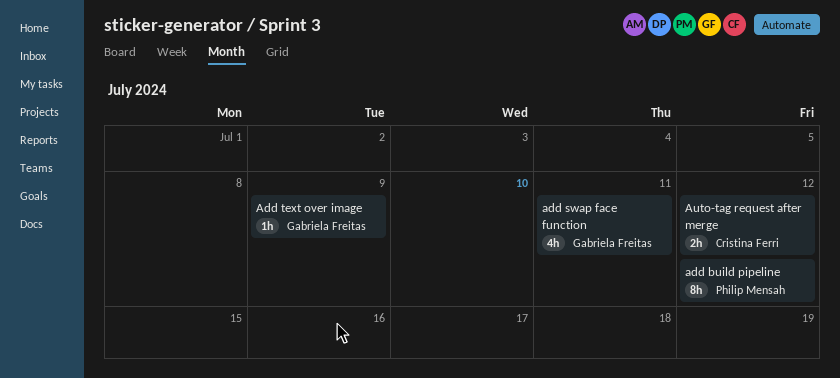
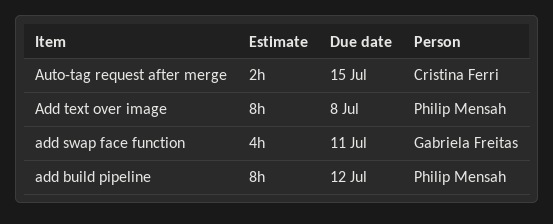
Add text over image, owner: Gabriela Freitas -> Philip Mensah
Add text over image, estimate: 1h -> 8h
Add text over image, due: Jul 9 -> Jul 8
Auto-tag request after merge, due: Jul 12 -> Jul 15

